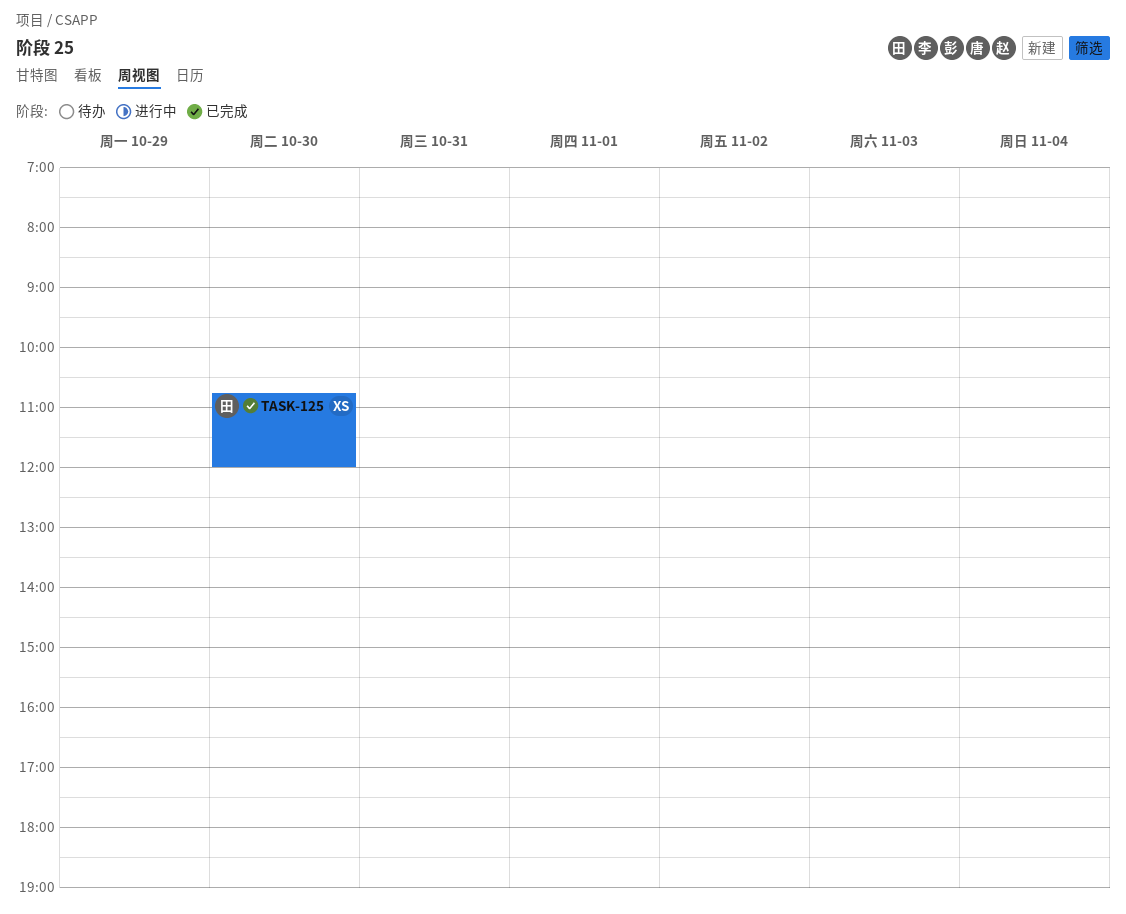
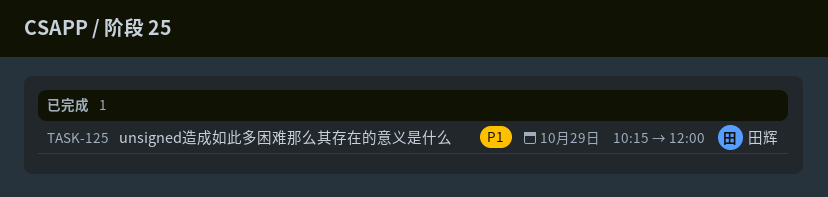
TASK-125, day: Oct 30 -> Oct 29
TASK-125, begins: 10:45 -> 10:15

